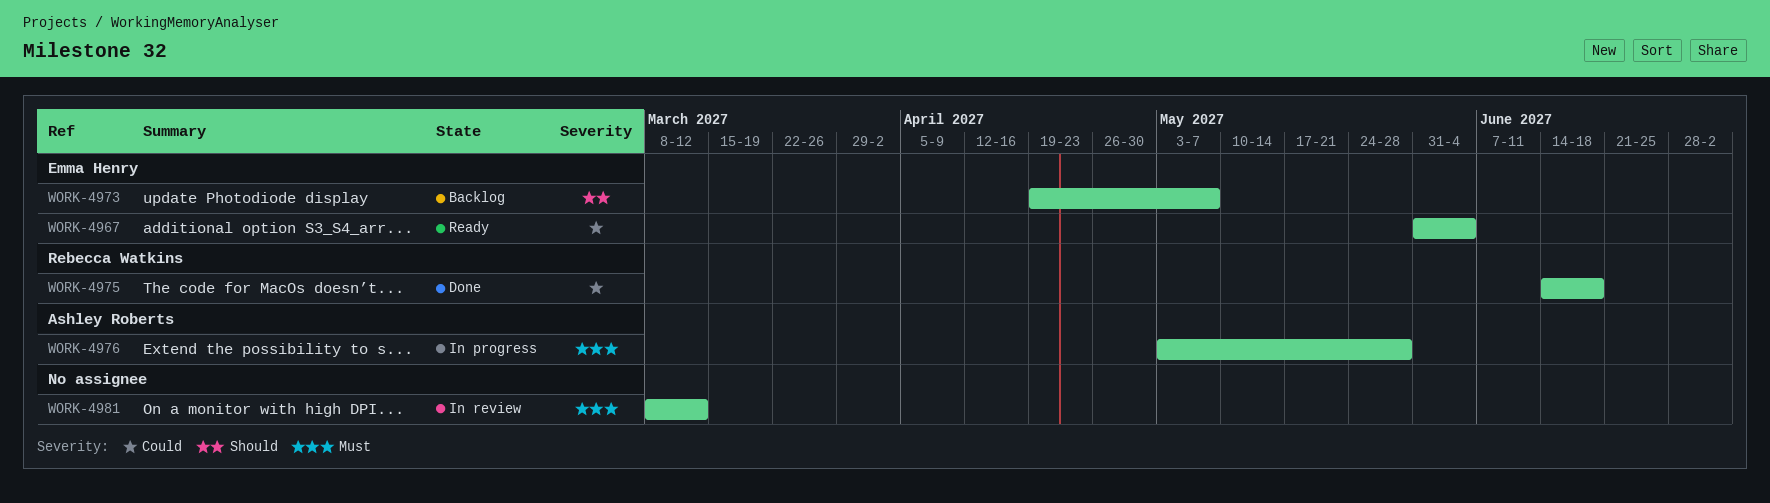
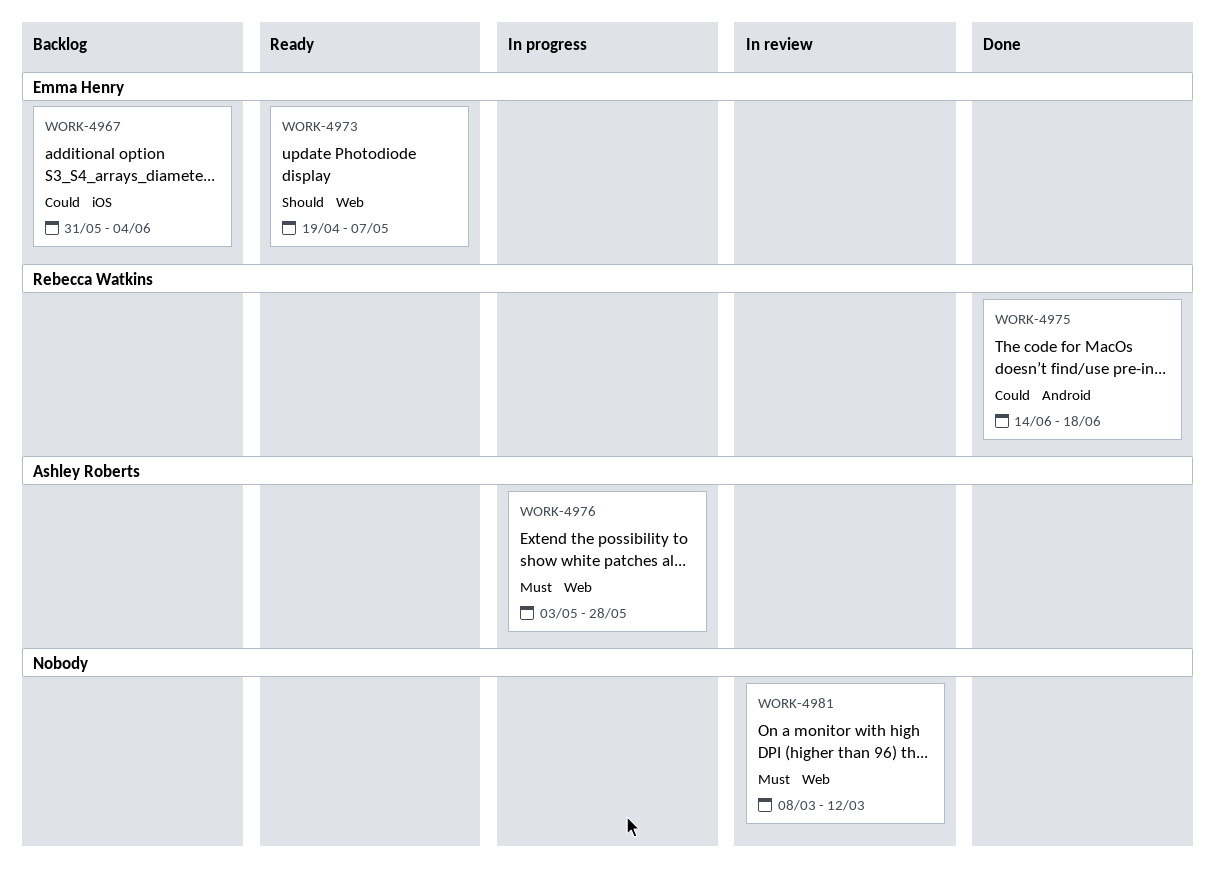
WORK-4967, status: Ready -> Backlog
WORK-4973, status: Backlog -> Ready

